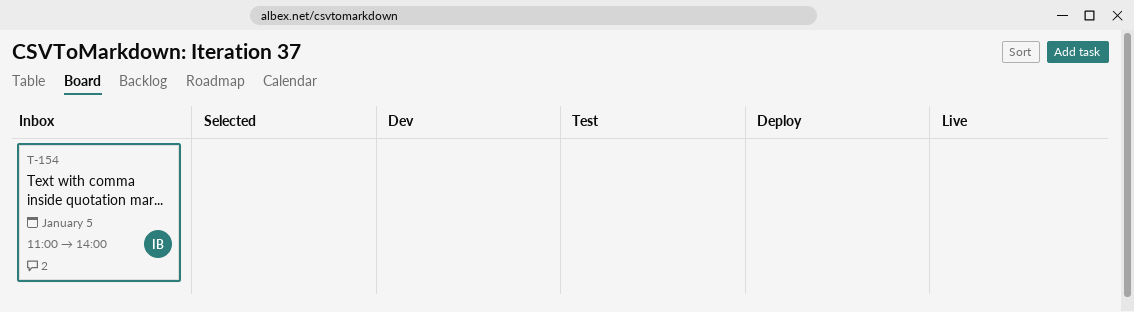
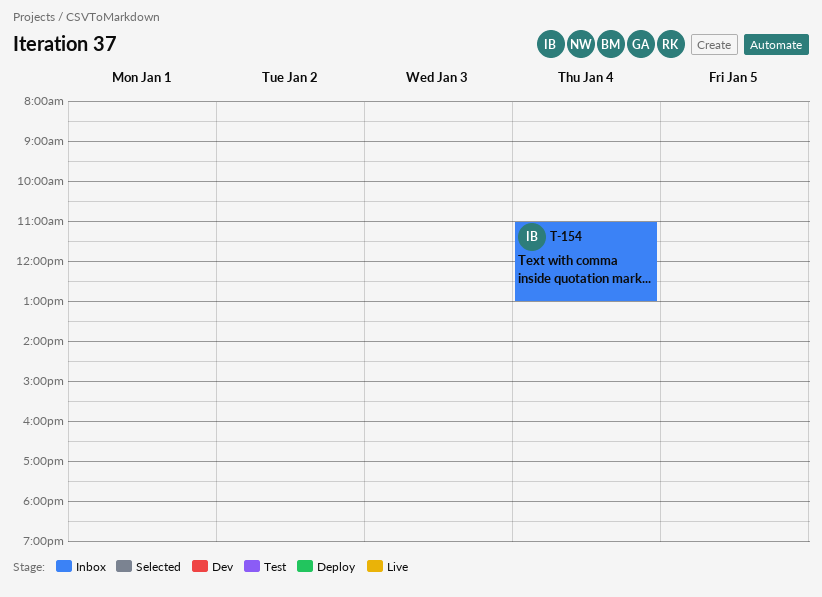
T-154, day: Jan 5 -> Jan 4
T-154, ends: 14:00 -> 13:00

